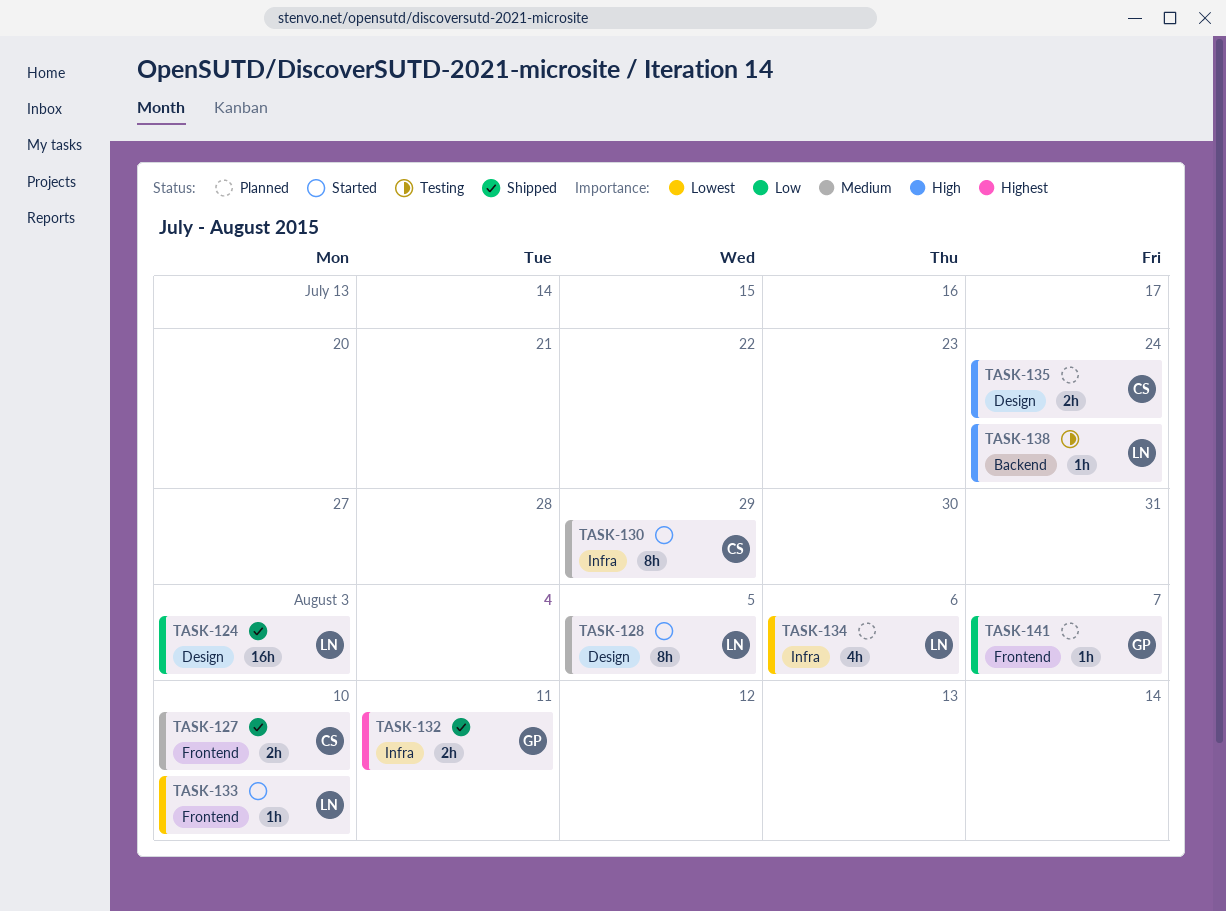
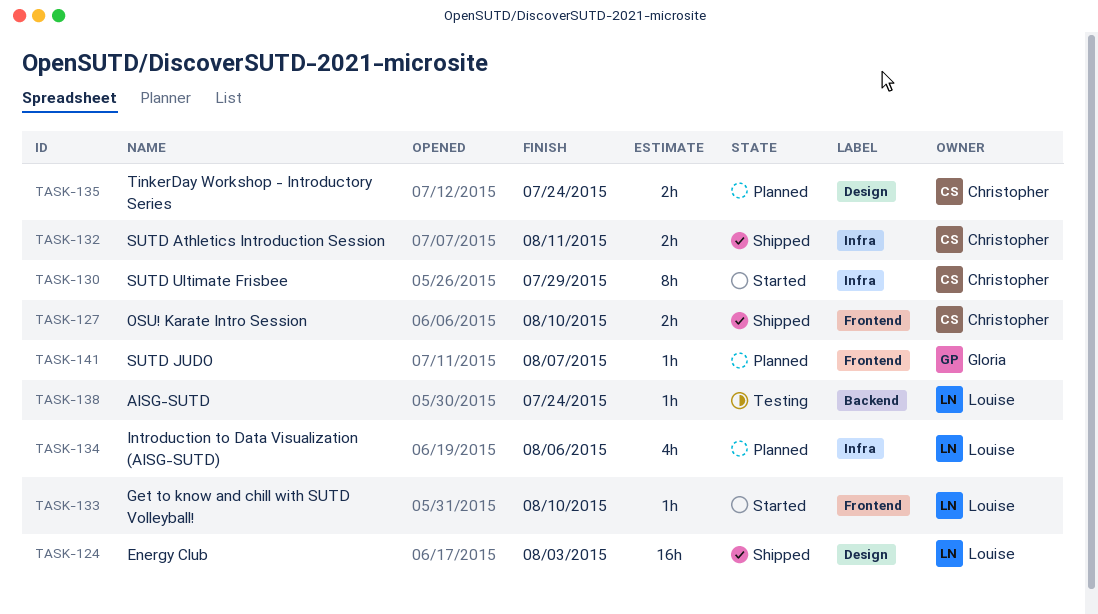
TASK-128: present -> none
TASK-132, owner: Gloria -> Christopher

